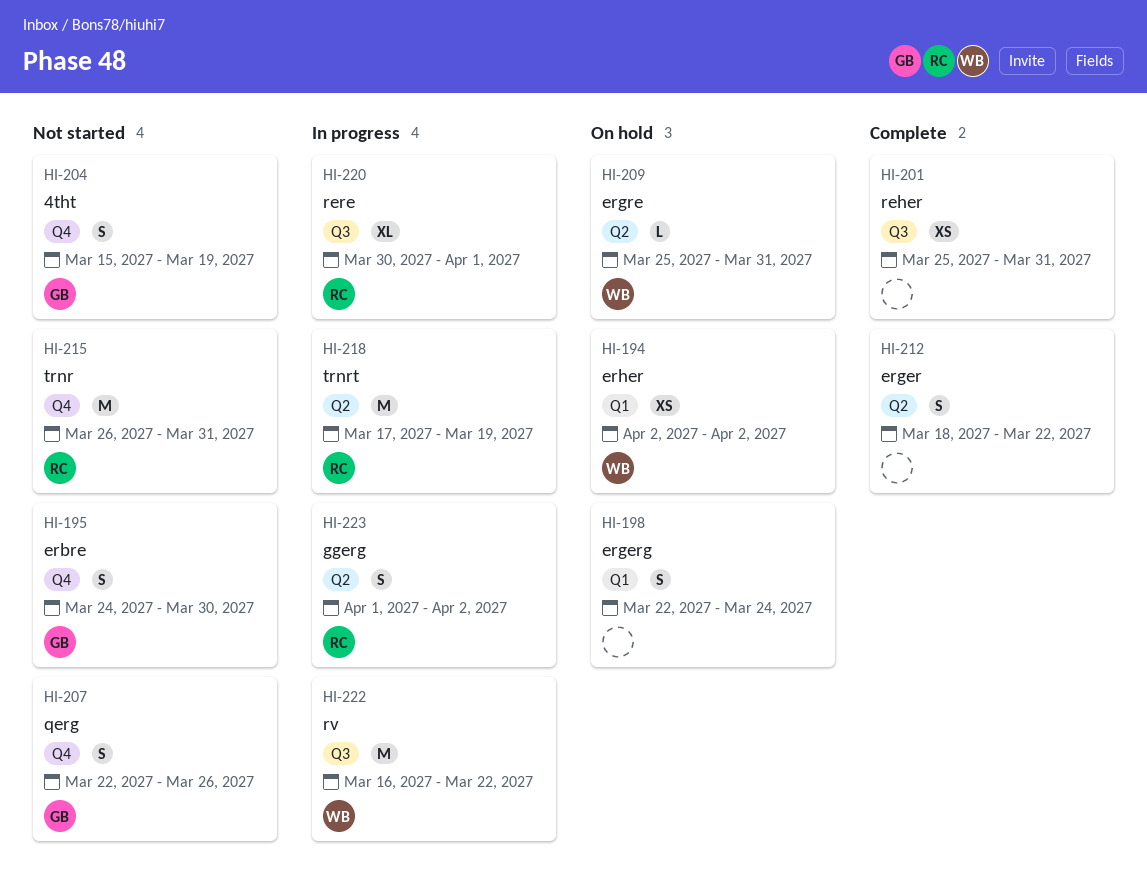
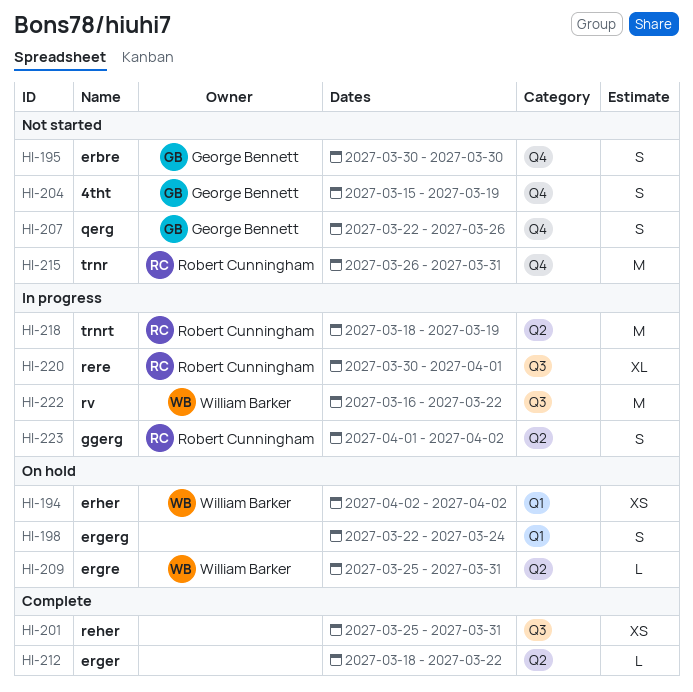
HI-195, start: Mar 24 -> Mar 30
HI-212, estimate: S -> L
HI-218, start: Mar 17 -> Mar 18

